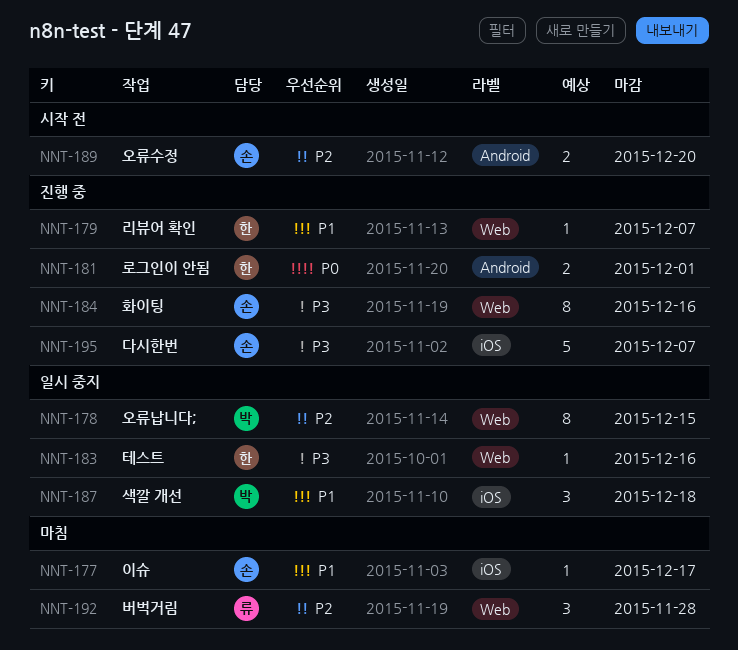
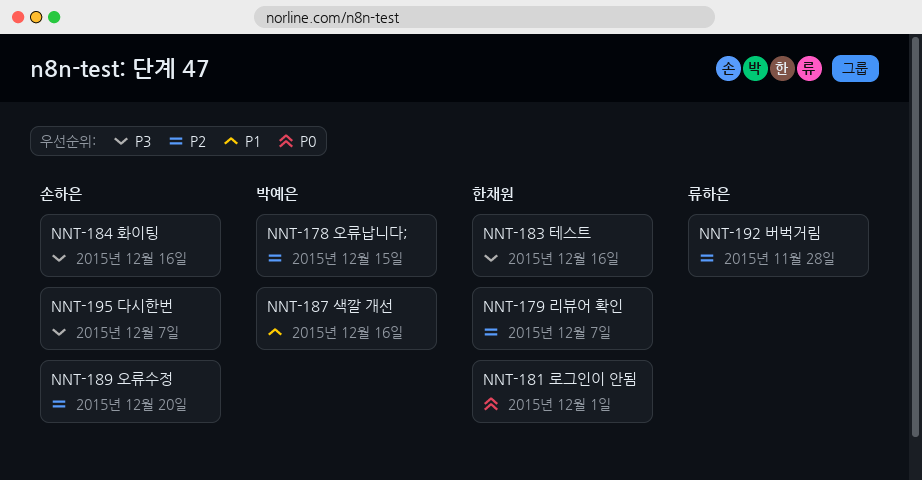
NNT-177: present -> none
NNT-179, priority: P1 -> P2
NNT-187, due: Dec 18 -> Dec 16

